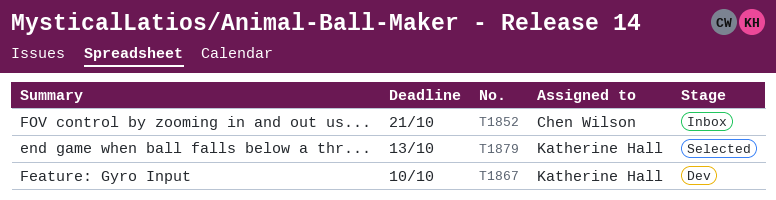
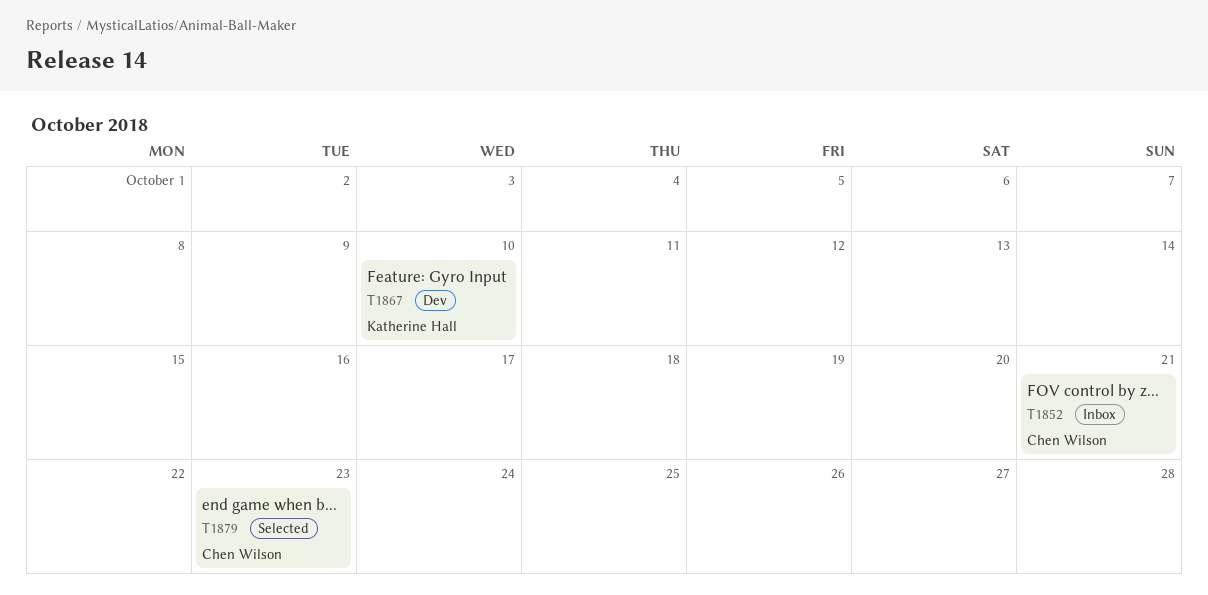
T1879, owner: Katherine Hall -> Chen Wilson
T1879, due: Oct 13 -> Oct 23

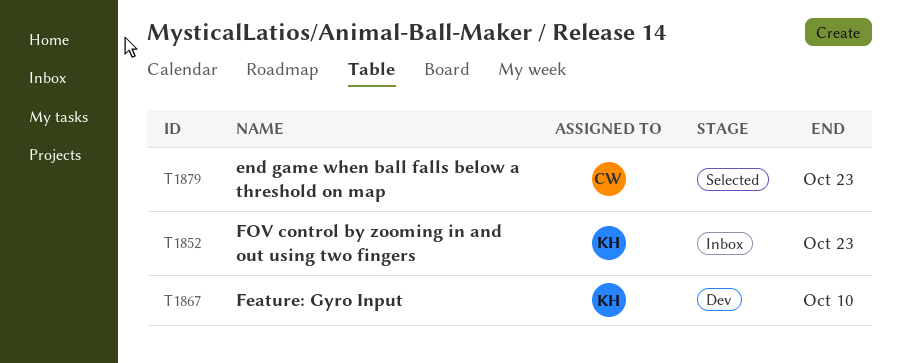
T1852, owner: Chen Wilson -> Katherine Hall
T1852, due: Oct 21 -> Oct 23

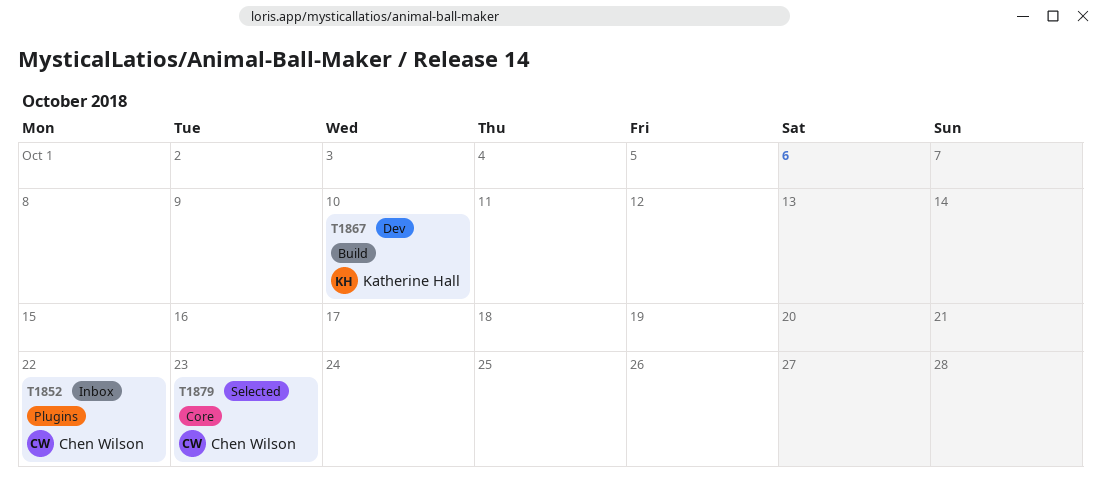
T1852, owner: Katherine Hall -> Chen Wilson
T1852, due: Oct 23 -> Oct 22

